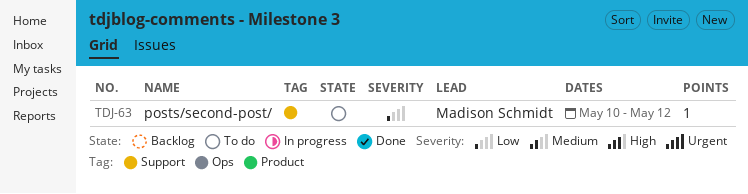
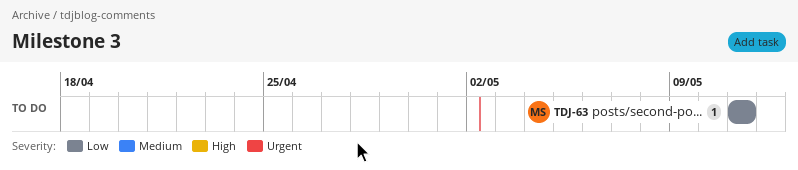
TDJ-63, start: May 10 -> May 11
TDJ-63, due: May 12 -> May 11

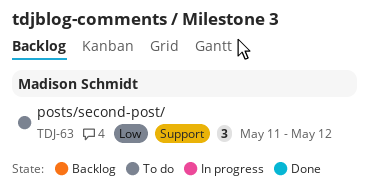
TDJ-63, estimate: 1 -> 3
TDJ-63, due: May 11 -> May 12

